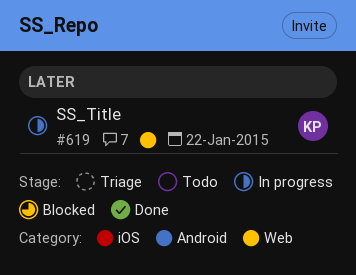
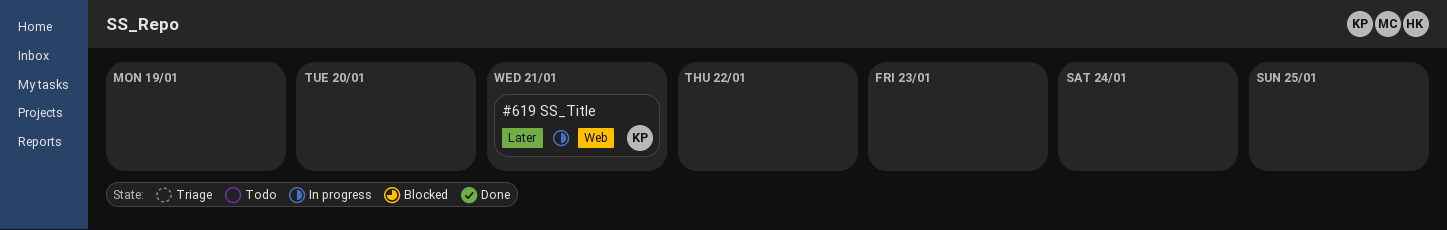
#619, due: Jan 22 -> Jan 21

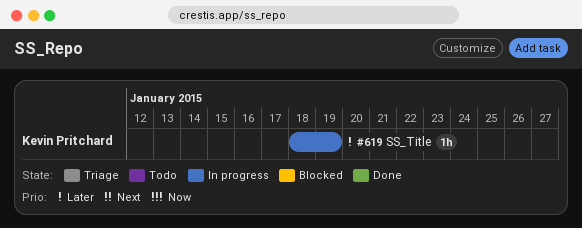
#619, due: Jan 21 -> Jan 19

